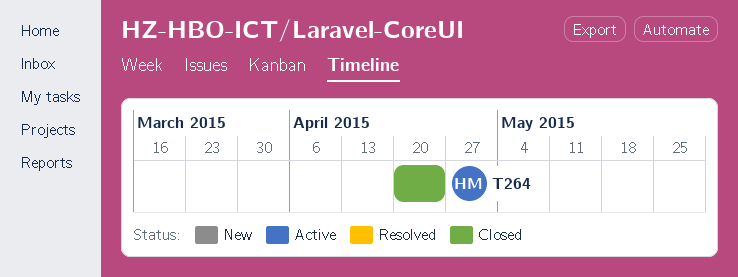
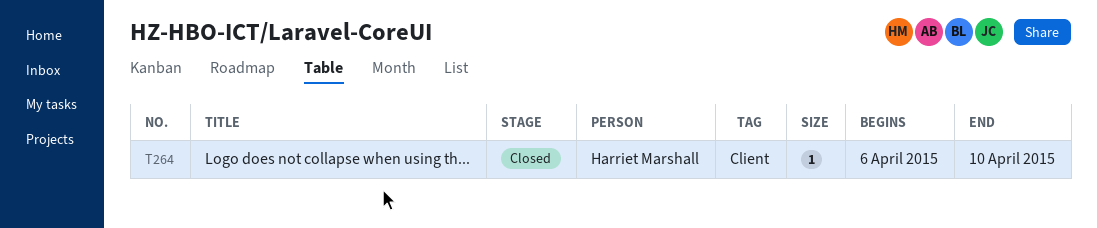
T264, start: Apr 20 -> Apr 6
T264, due: Apr 24 -> Apr 10

